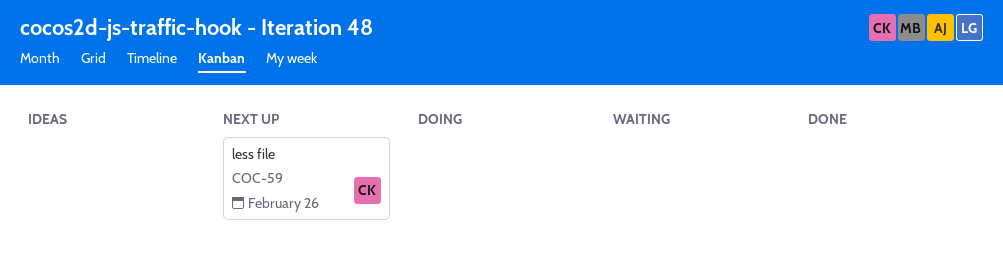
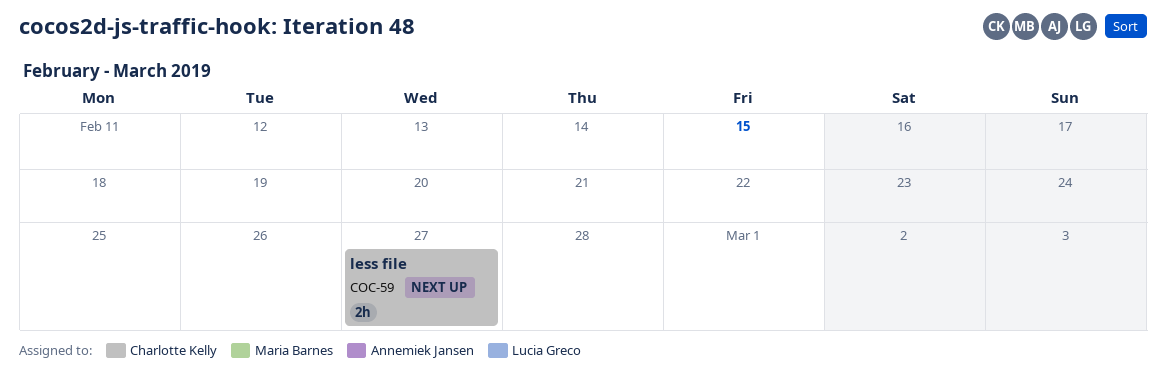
COC-59, due: Feb 26 -> Feb 27

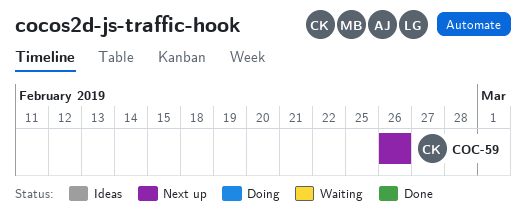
COC-59, due: Feb 27 -> Feb 26

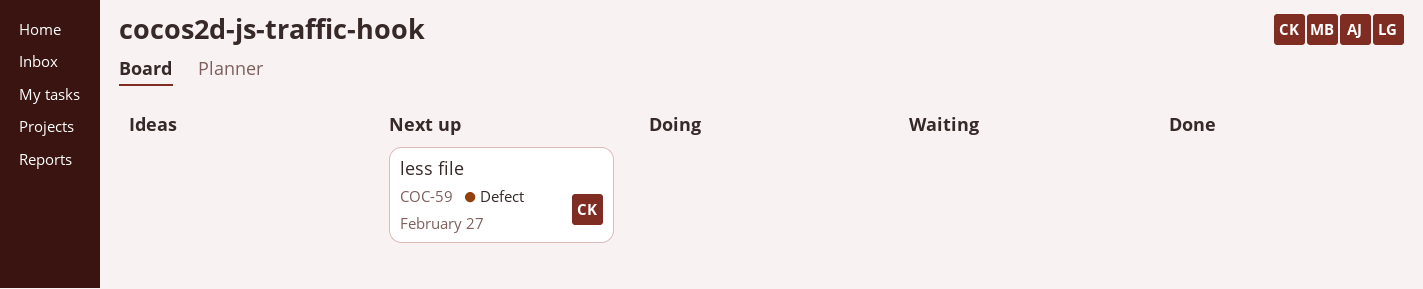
COC-59, due: Feb 26 -> Feb 27

